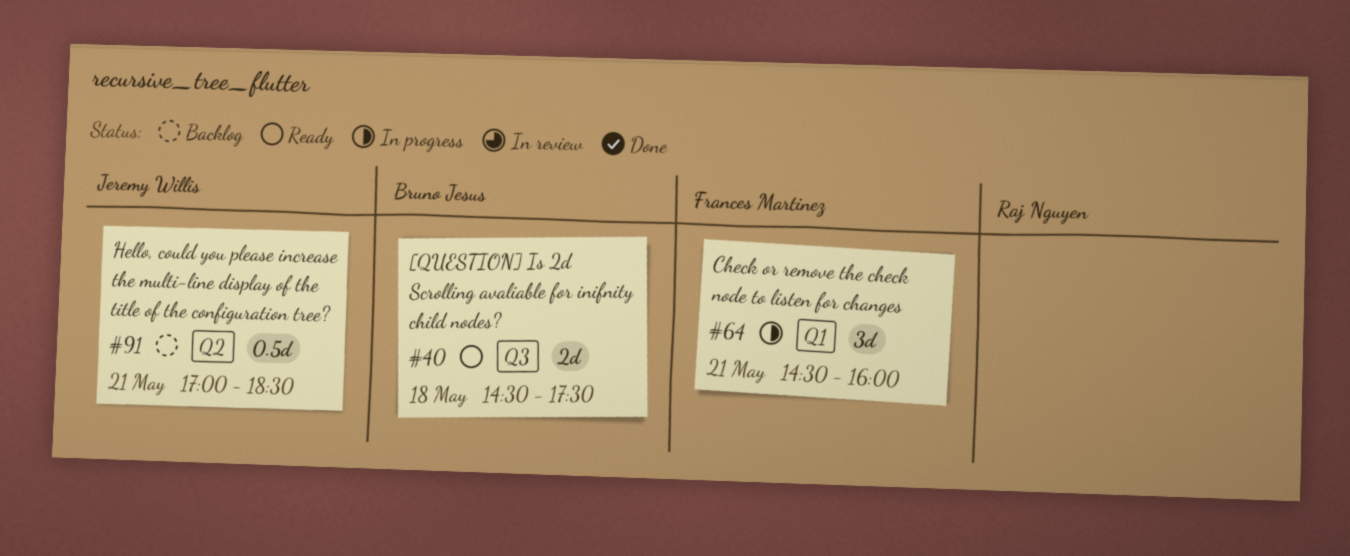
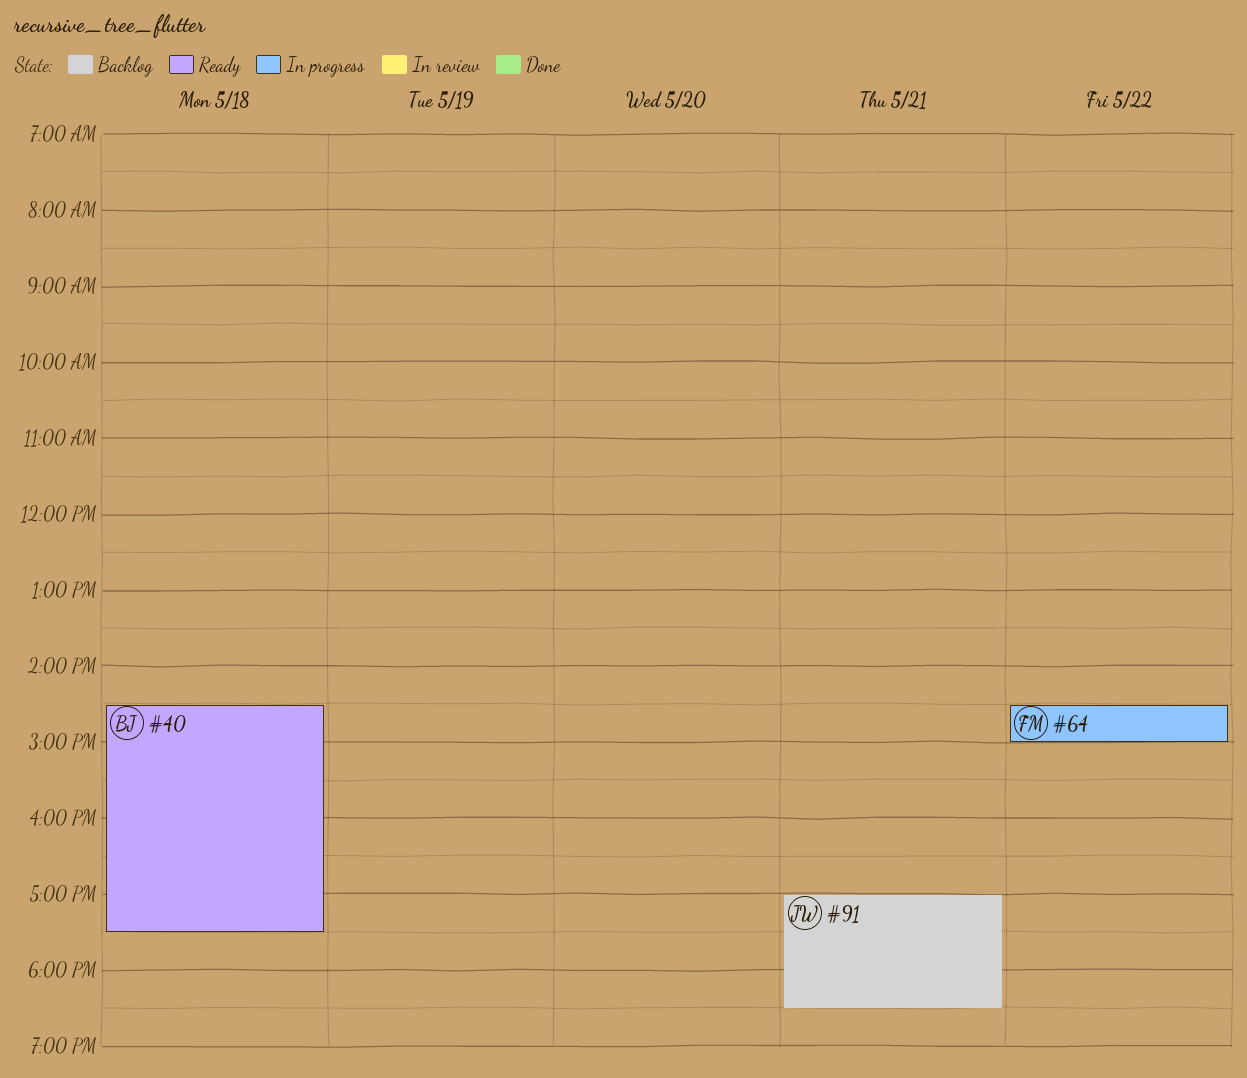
#64, day: May 21 -> May 22
#64, ends: 16:00 -> 15:00

